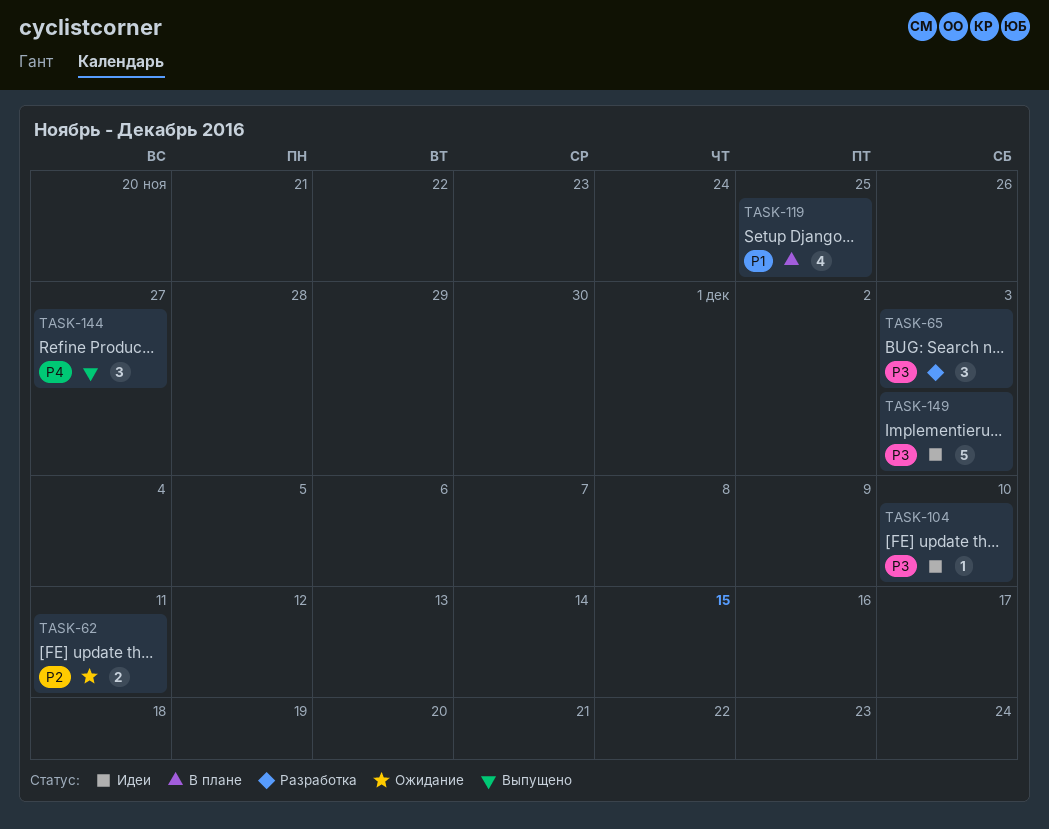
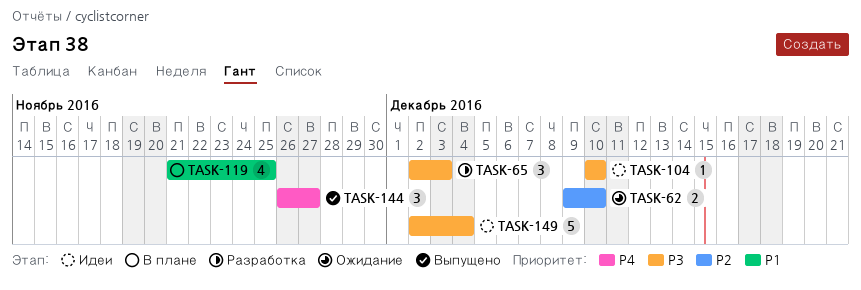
TASK-62, due: Dec 11 -> Dec 10
TASK-149, due: Dec 3 -> Dec 4

